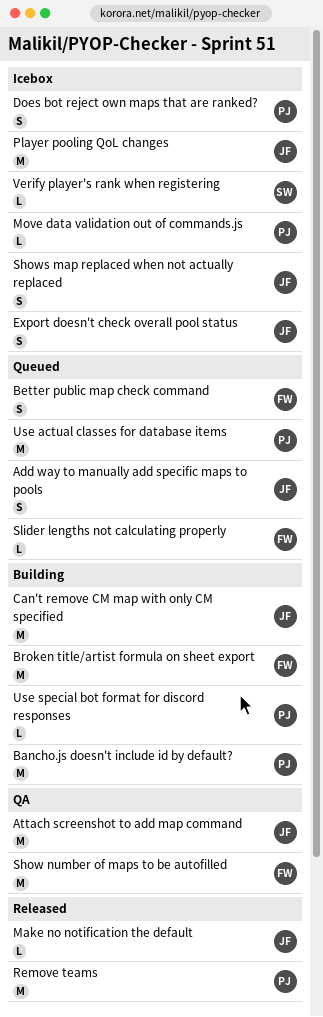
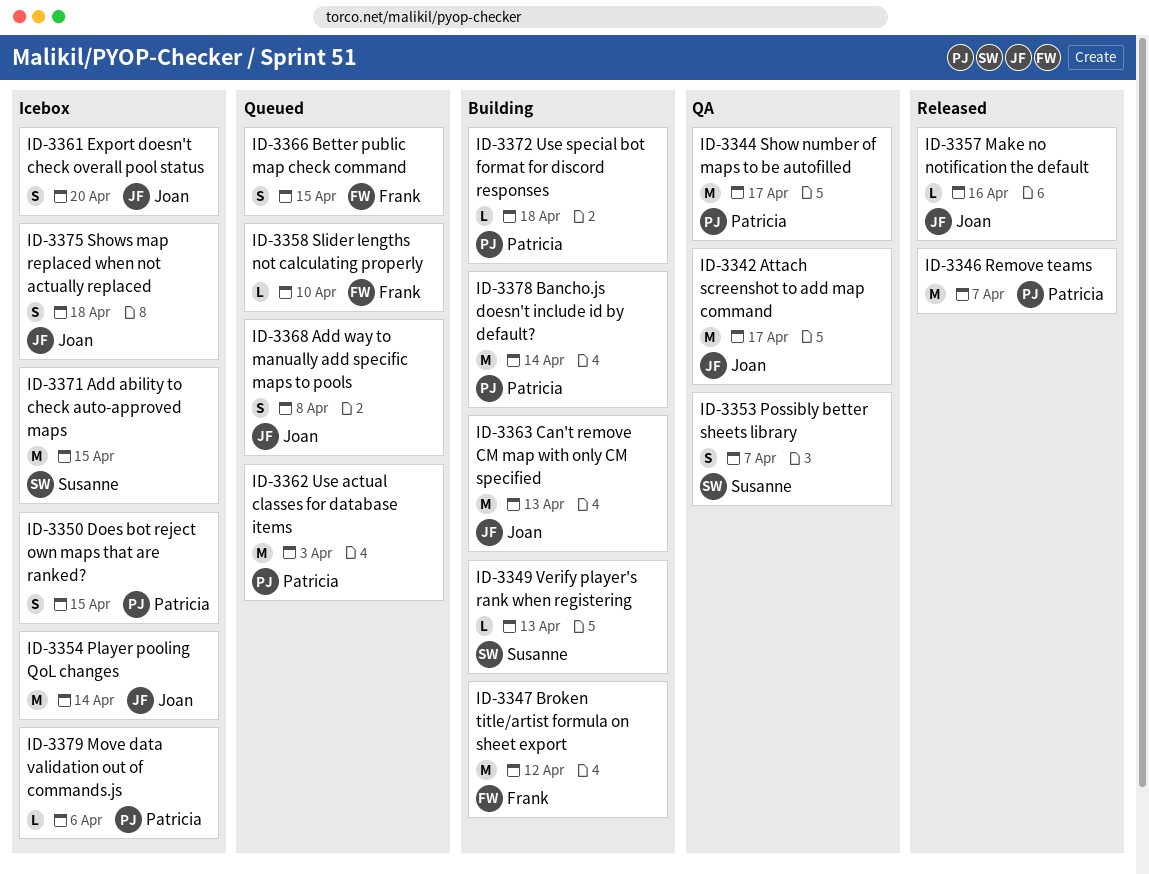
Add ability to check auto-approved maps: none -> present
Possibly better sheets library: none -> present
Show number of maps to be autofilled, owner: Frank -> Patricia
Verify player's rank when registering, status: Icebox -> Building

